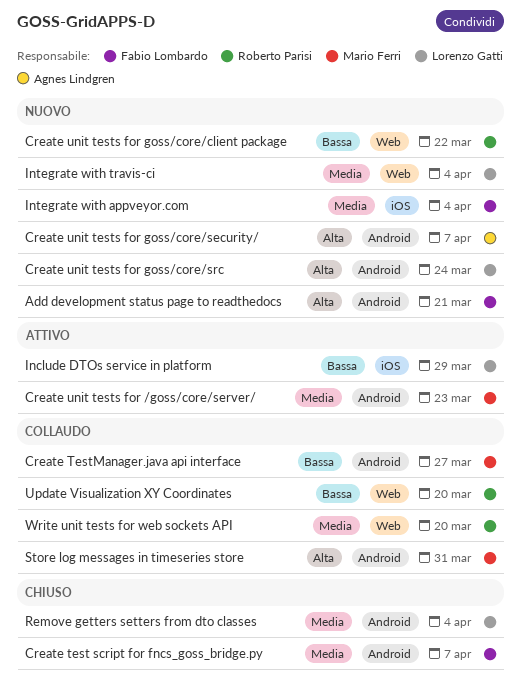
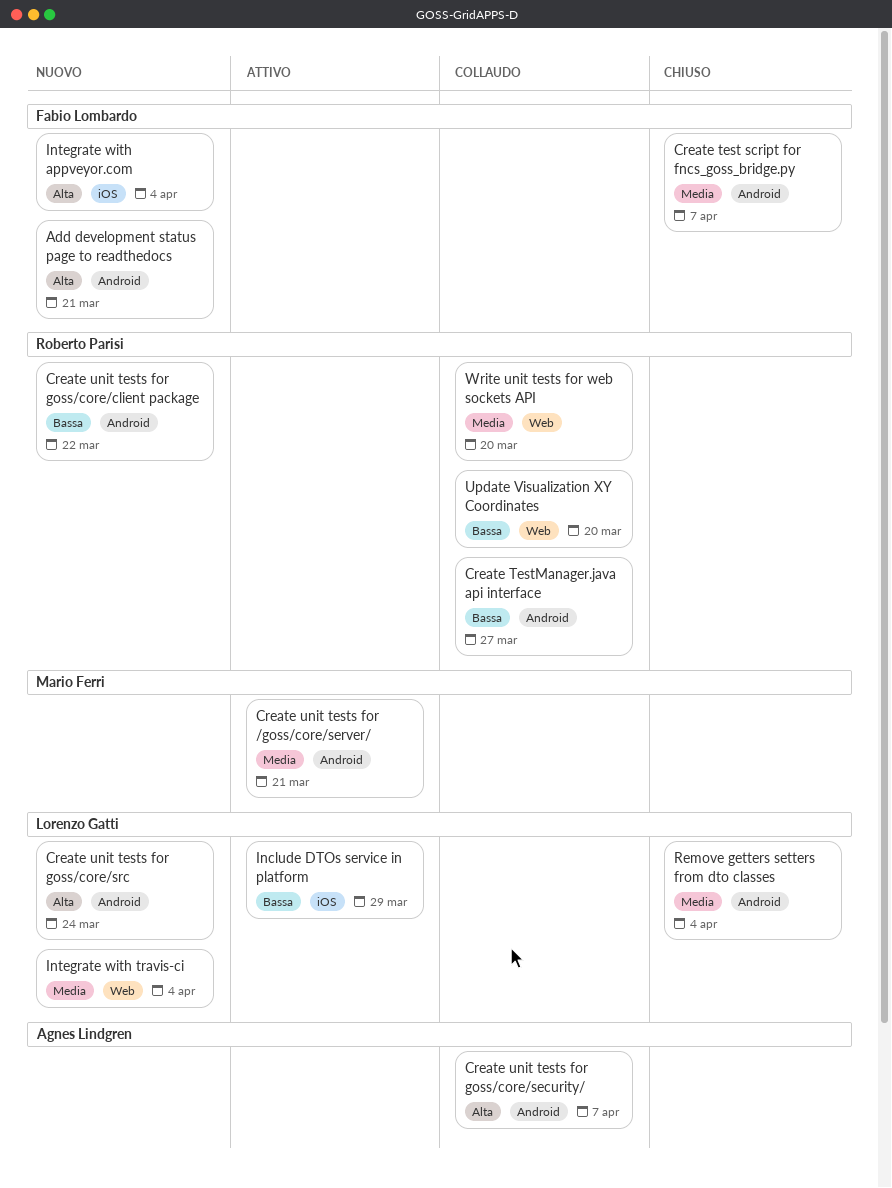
Create TestManager.java api interface, owner: Mario Ferri -> Roberto Parisi
Create unit tests for /goss/core/server/, due: Mar 23 -> Mar 21
Create unit tests for goss/core/client package, label: Web -> Android
Create unit tests for goss/core/security/, status: Nuovo -> Collaudo
Integrate with appveyor.com, priority: Media -> Alta
Store log messages in timeseries store: present -> none

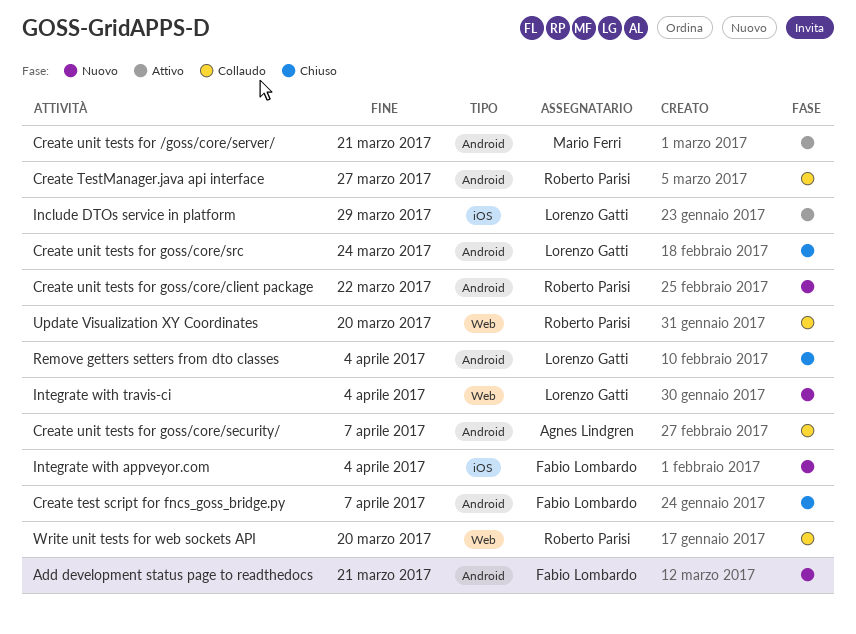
Create unit tests for goss/core/src, status: Nuovo -> Chiuso

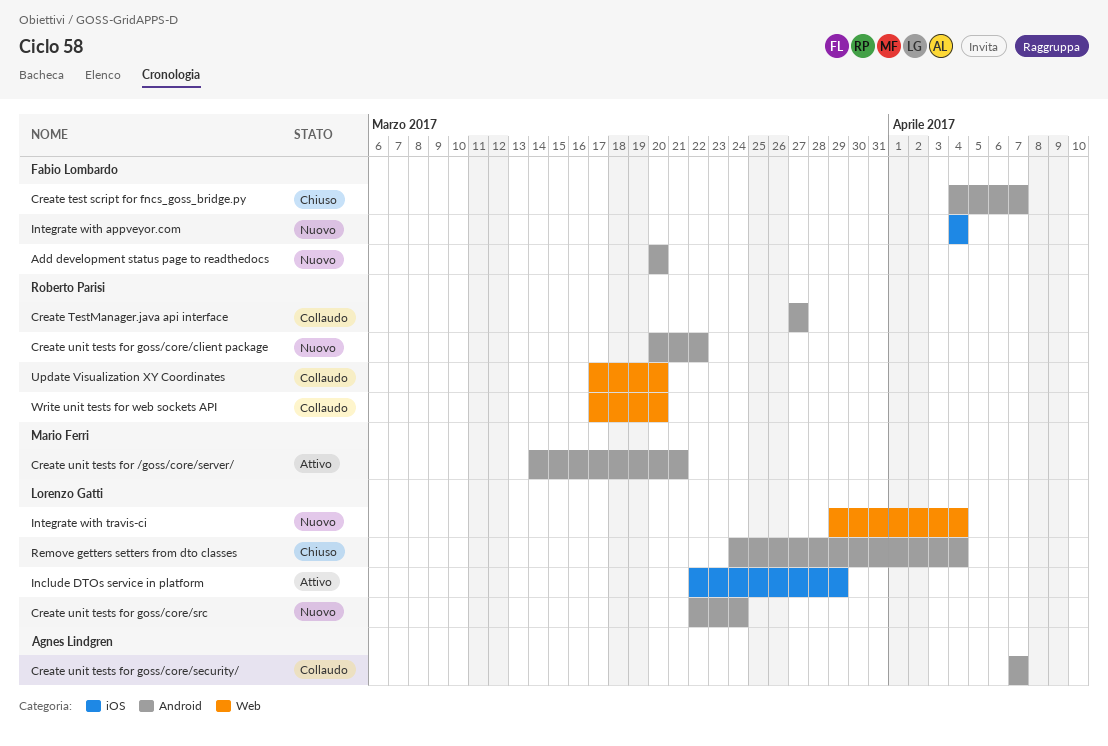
Add development status page to readthedocs, due: Mar 21 -> Mar 20
Create unit tests for goss/core/src, status: Chiuso -> Nuovo

